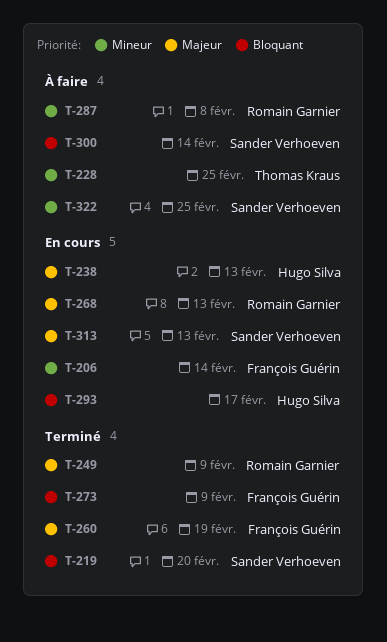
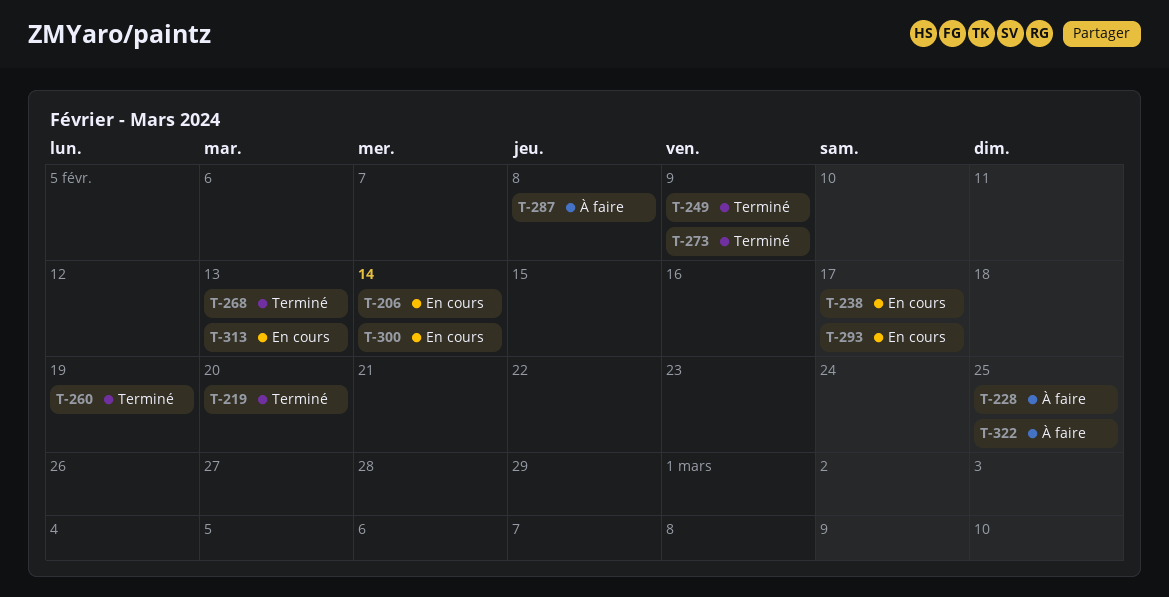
T-238, due: Feb 13 -> Feb 17
T-268, status: En cours -> Terminé
T-300, status: À faire -> En cours

